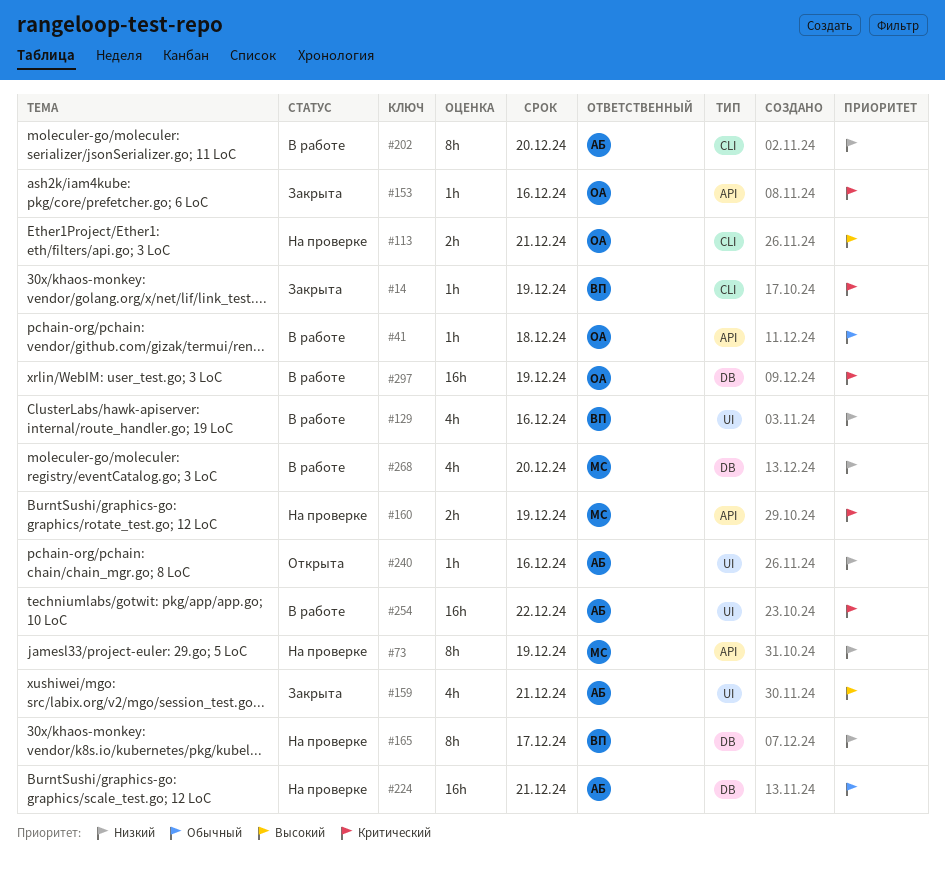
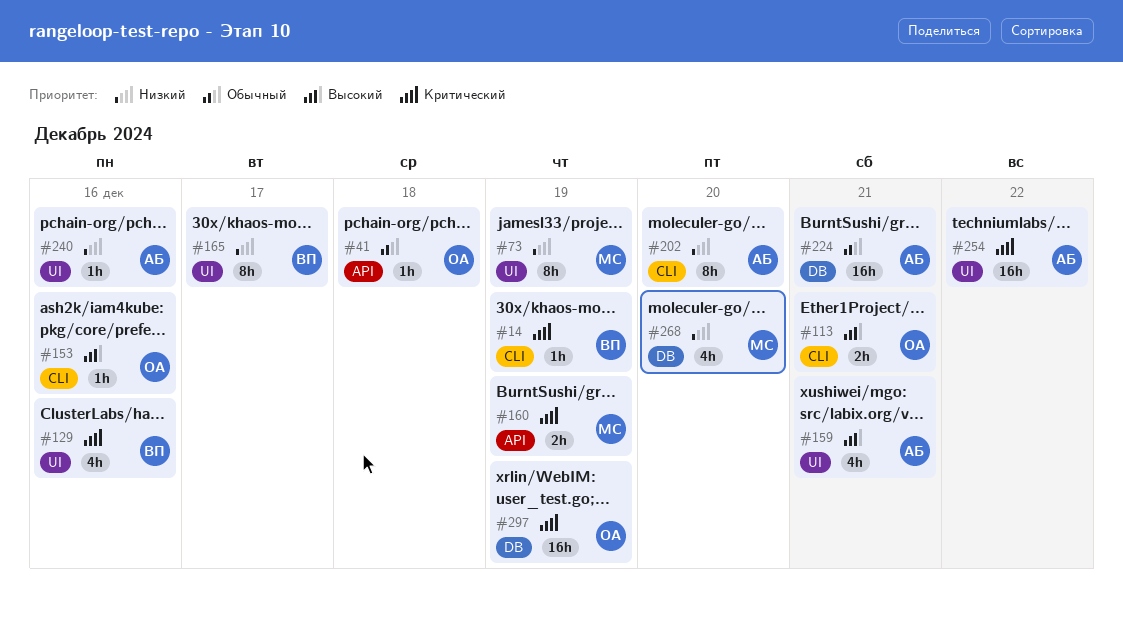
#73, label: API -> UI
#129, priority: Низкий -> Критический
#153, priority: Критический -> Высокий
#153, label: API -> CLI
#165, label: DB -> UI

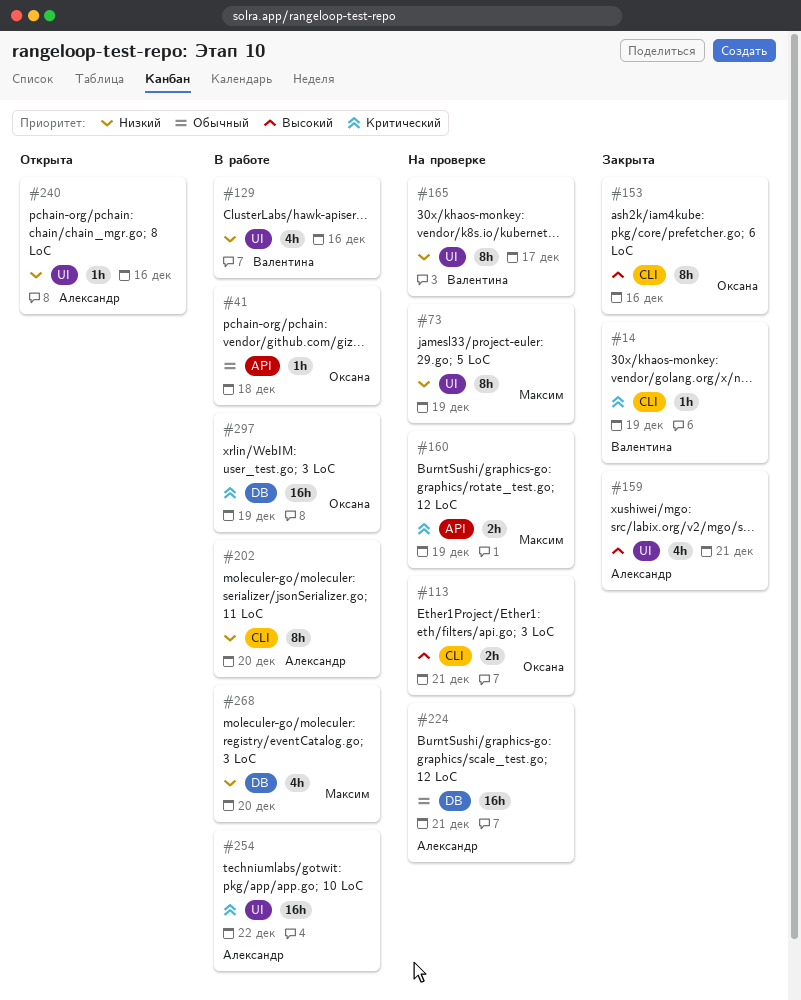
#129, priority: Критический -> Низкий
#153, estimate: 1h -> 8h

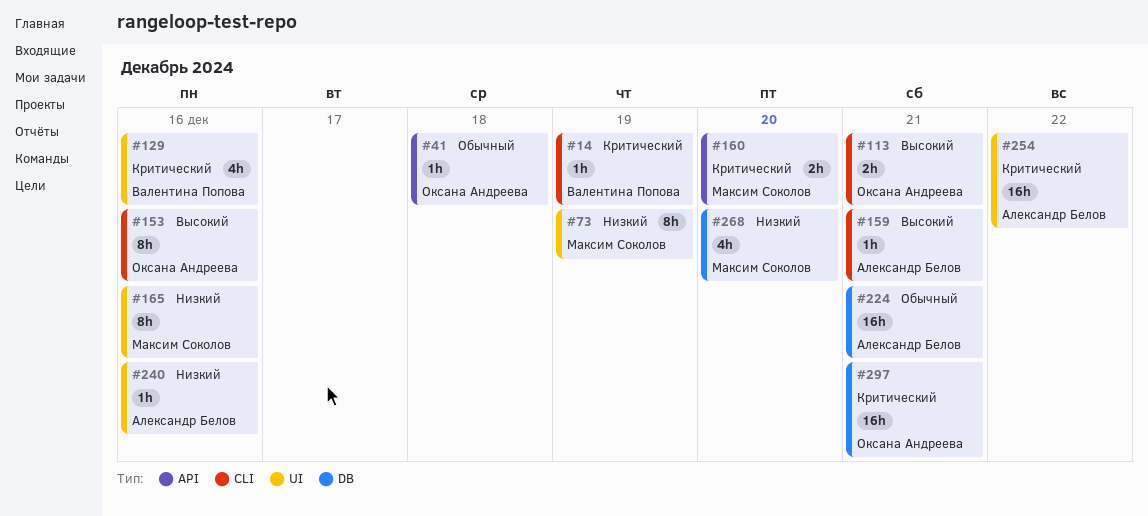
#129, priority: Низкий -> Критический
#159, label: UI -> CLI
#159, estimate: 4h -> 1h
#160, due: Dec 19 -> Dec 20
#165, owner: Валентина Попова -> Максим Соколов
#165, due: Dec 17 -> Dec 16
#202: present -> none
#297, due: Dec 19 -> Dec 21

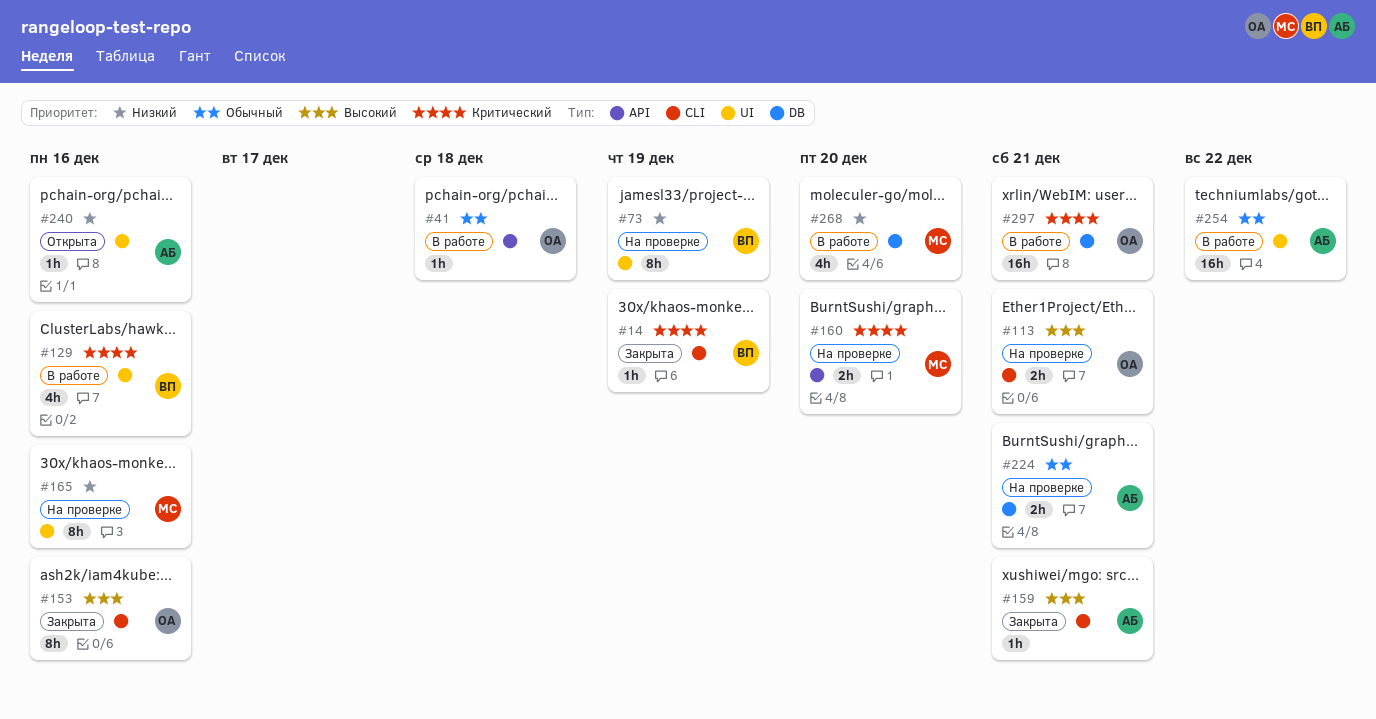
#73, owner: Максим Соколов -> Валентина Попова
#224, estimate: 16h -> 2h
#254, priority: Критический -> Обычный

